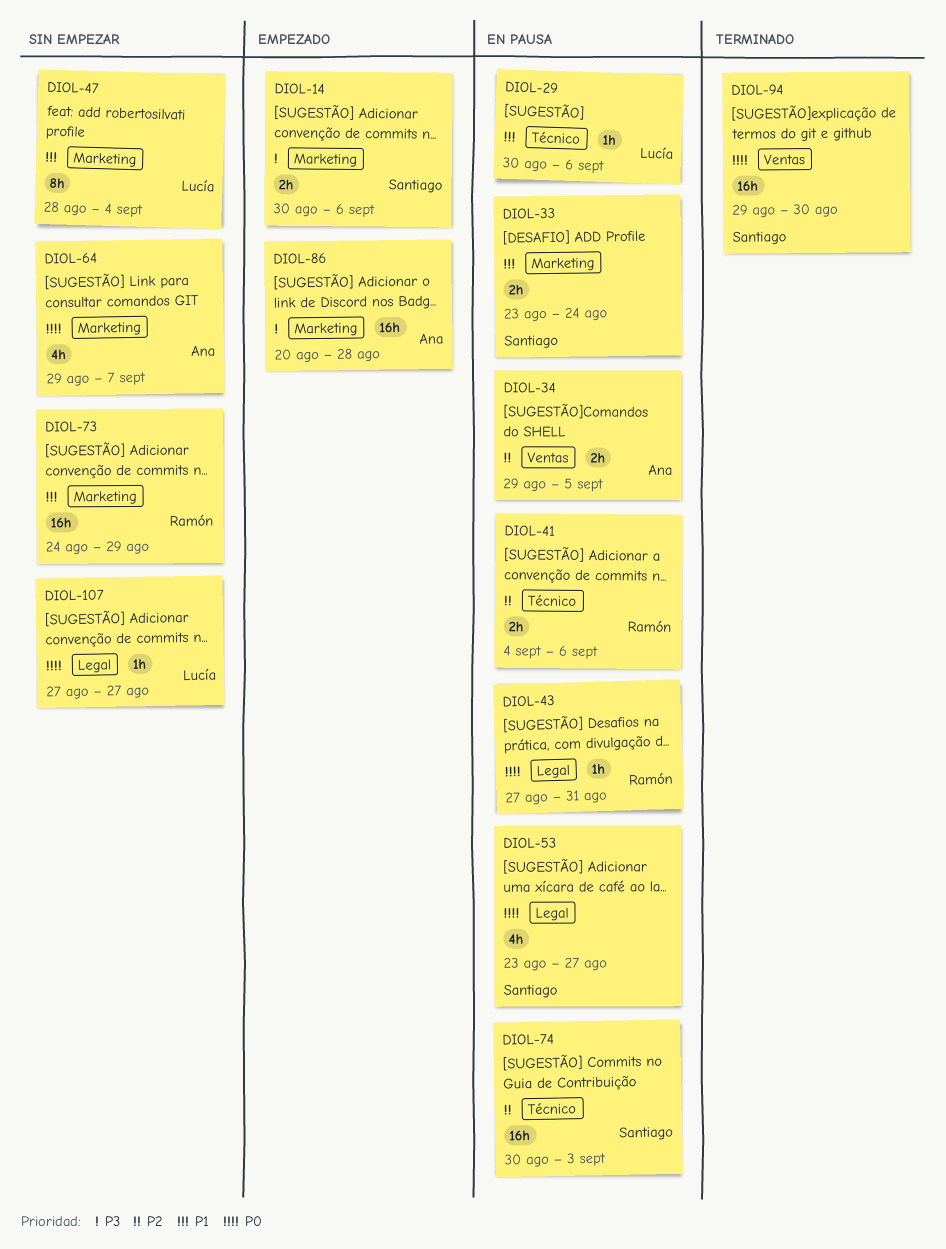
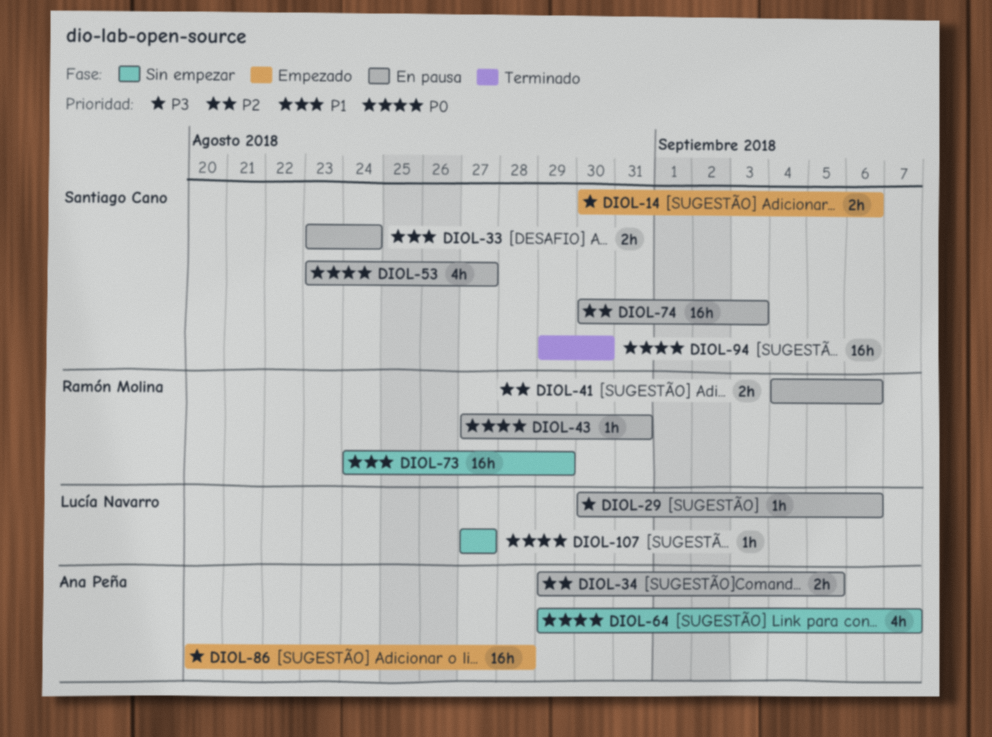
DIOL-29, priority: P1 -> P3
DIOL-47: present -> none

